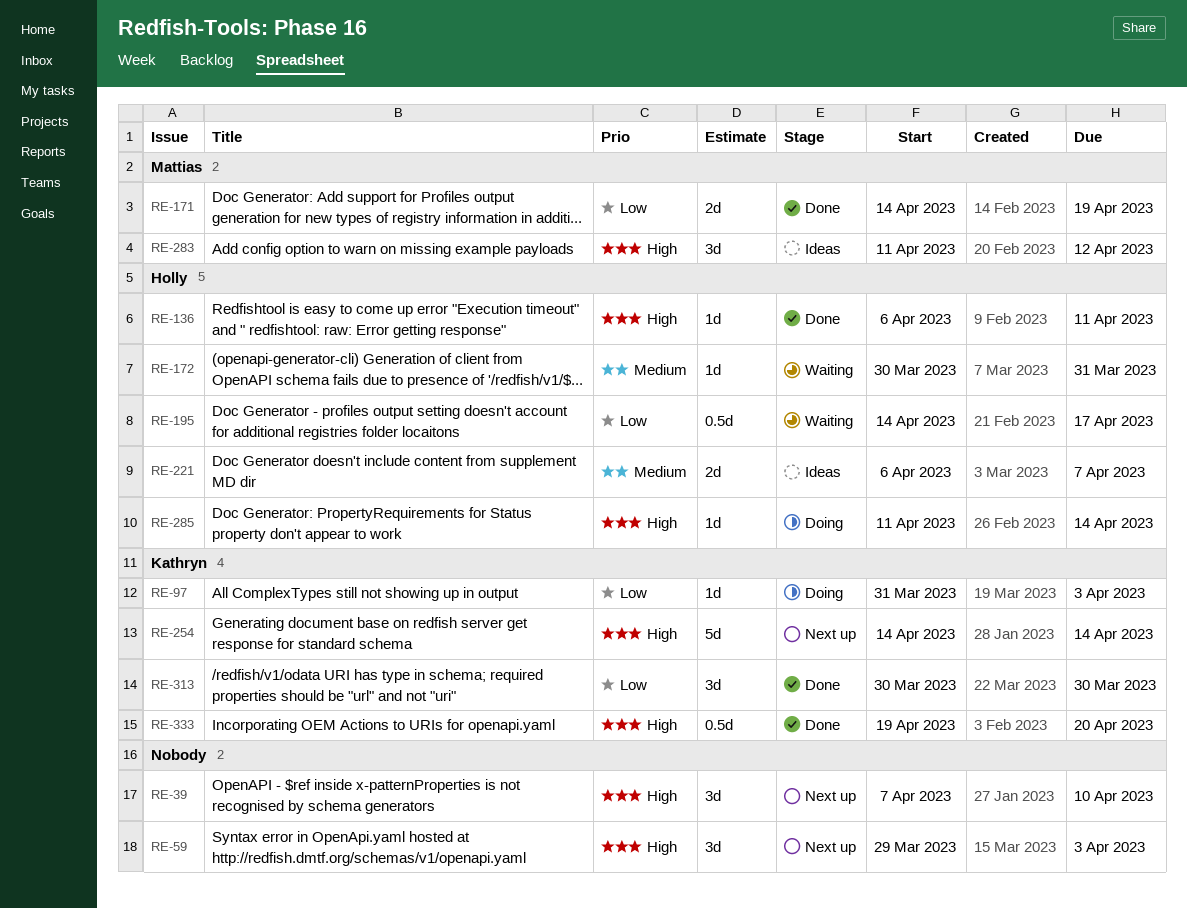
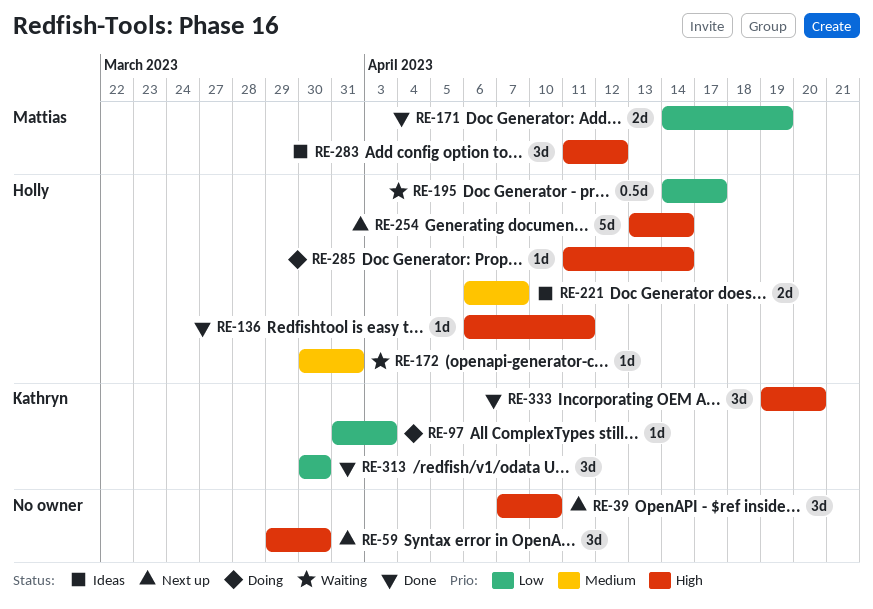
RE-59, due: Apr 3 -> Mar 30
RE-254, owner: Kathryn -> Holly
RE-254, start: Apr 14 -> Apr 13
RE-333, estimate: 0.5d -> 3d

